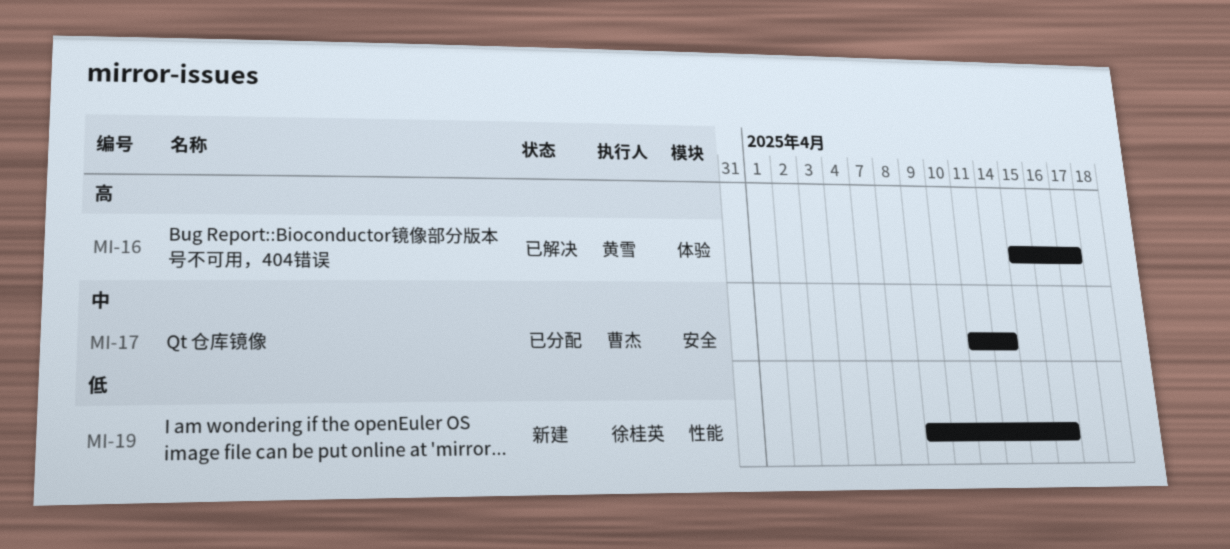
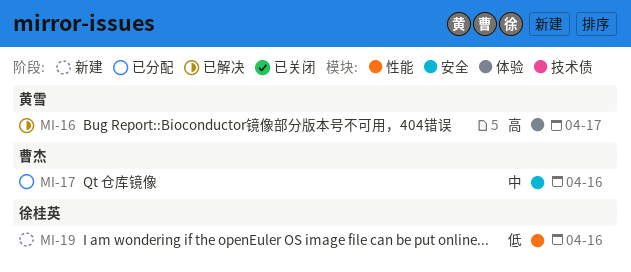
MI-17, due: Apr 14 -> Apr 16

